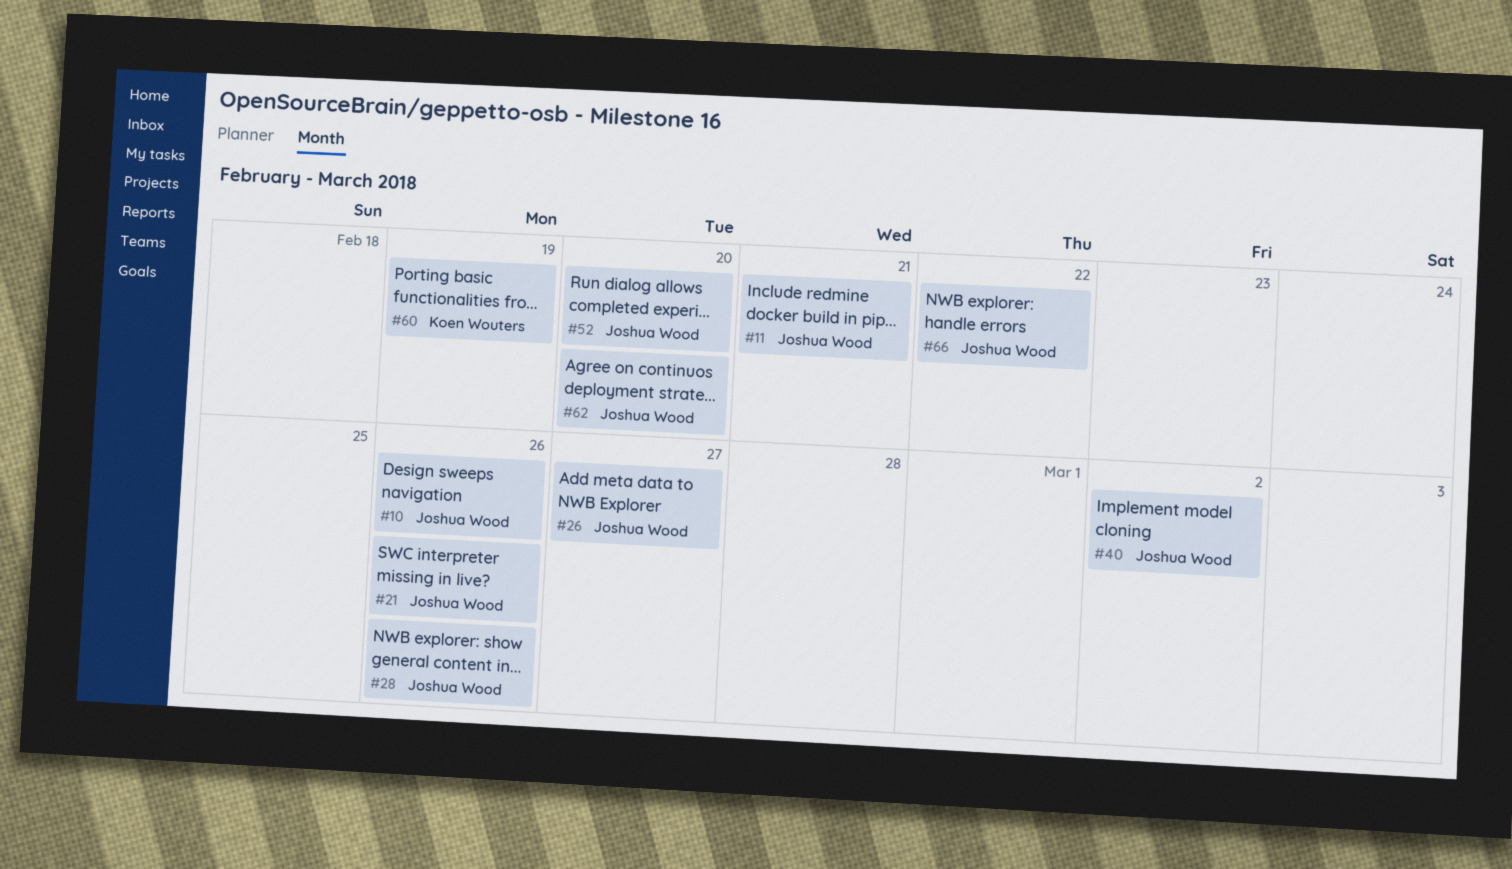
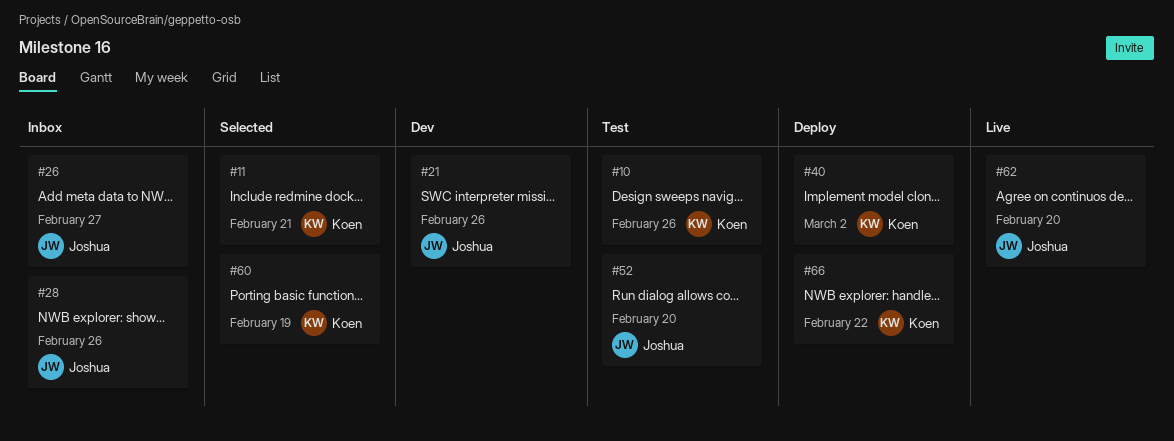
#10, owner: Joshua Wood -> Koen Wouters
#11, owner: Joshua Wood -> Koen Wouters
#40, owner: Joshua Wood -> Koen Wouters
#66, owner: Joshua Wood -> Koen Wouters

